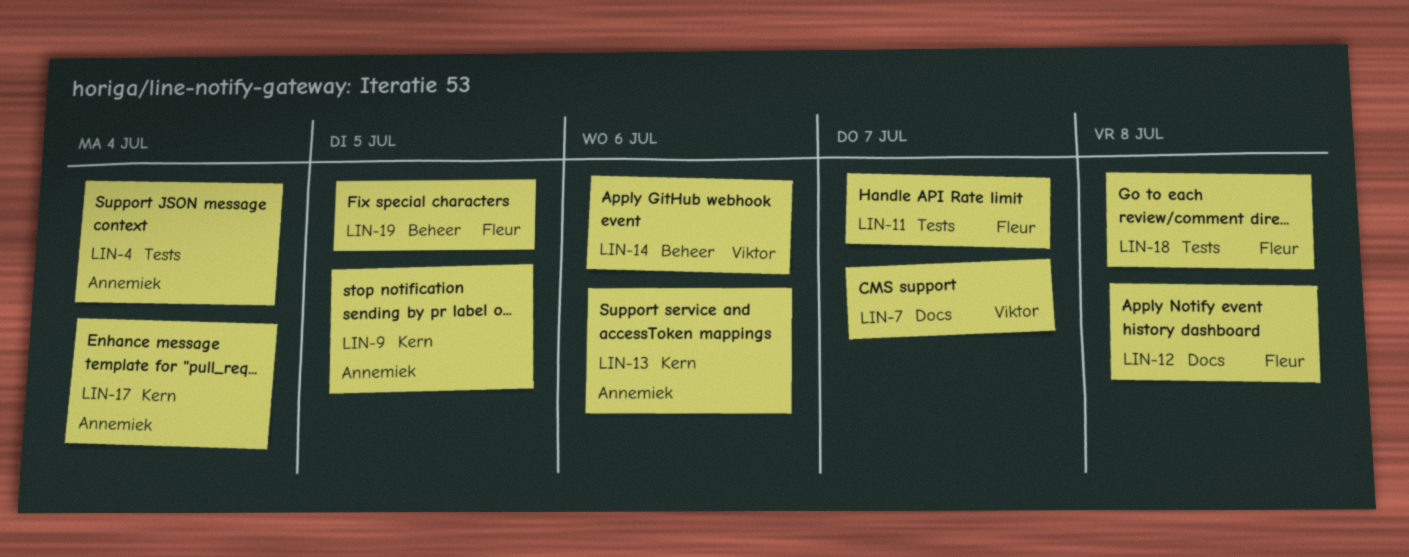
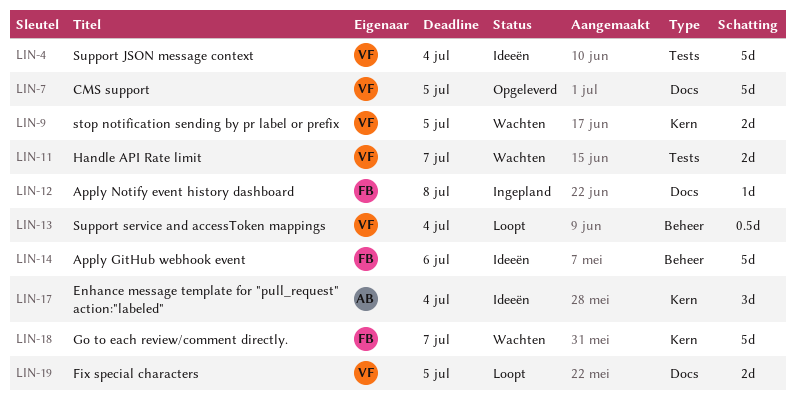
LIN-4, owner: Annemiek -> Viktor
LIN-7, due: Jul 7 -> Jul 5
LIN-9, owner: Annemiek -> Viktor
LIN-11, owner: Fleur -> Viktor
LIN-13, owner: Annemiek -> Viktor
LIN-13, label: Kern -> Beheer
LIN-13, due: Jul 6 -> Jul 4
LIN-14, owner: Viktor -> Fleur
LIN-18, label: Tests -> Kern
LIN-18, due: Jul 8 -> Jul 7
LIN-19, owner: Fleur -> Viktor
LIN-19, label: Beheer -> Docs

